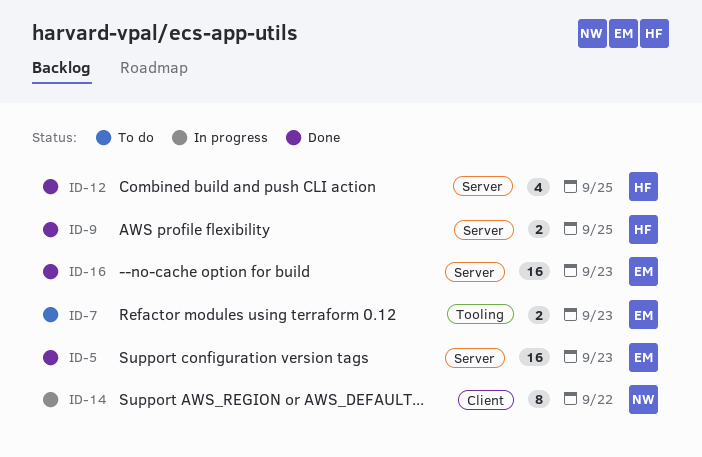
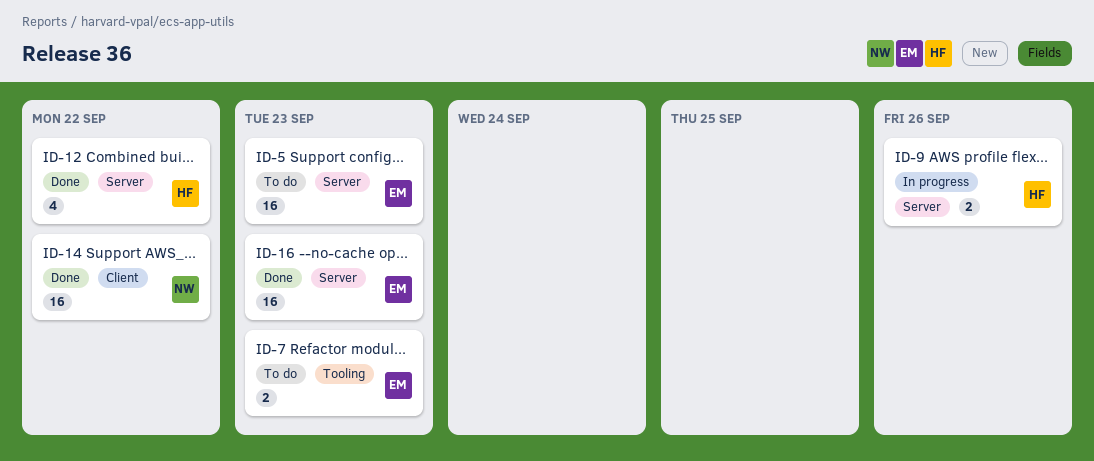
ID-5, status: Done -> To do
ID-9, status: Done -> In progress
ID-9, due: Sep 25 -> Sep 26
ID-12, due: Sep 25 -> Sep 22
ID-14, status: In progress -> Done
ID-14, estimate: 8 -> 16

